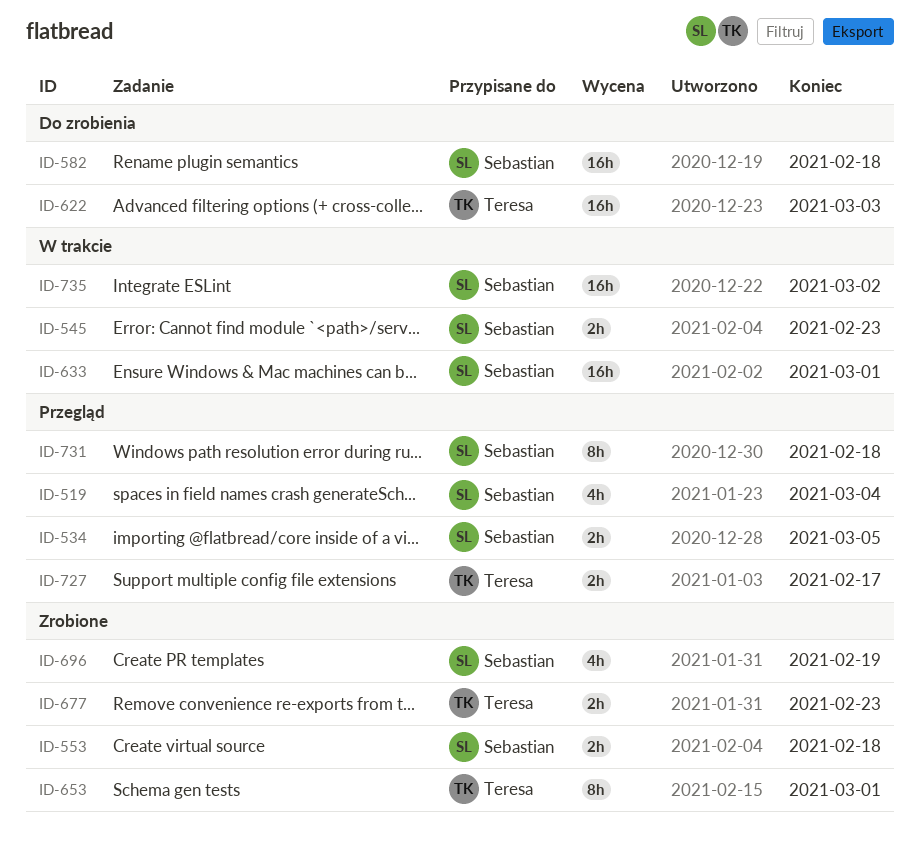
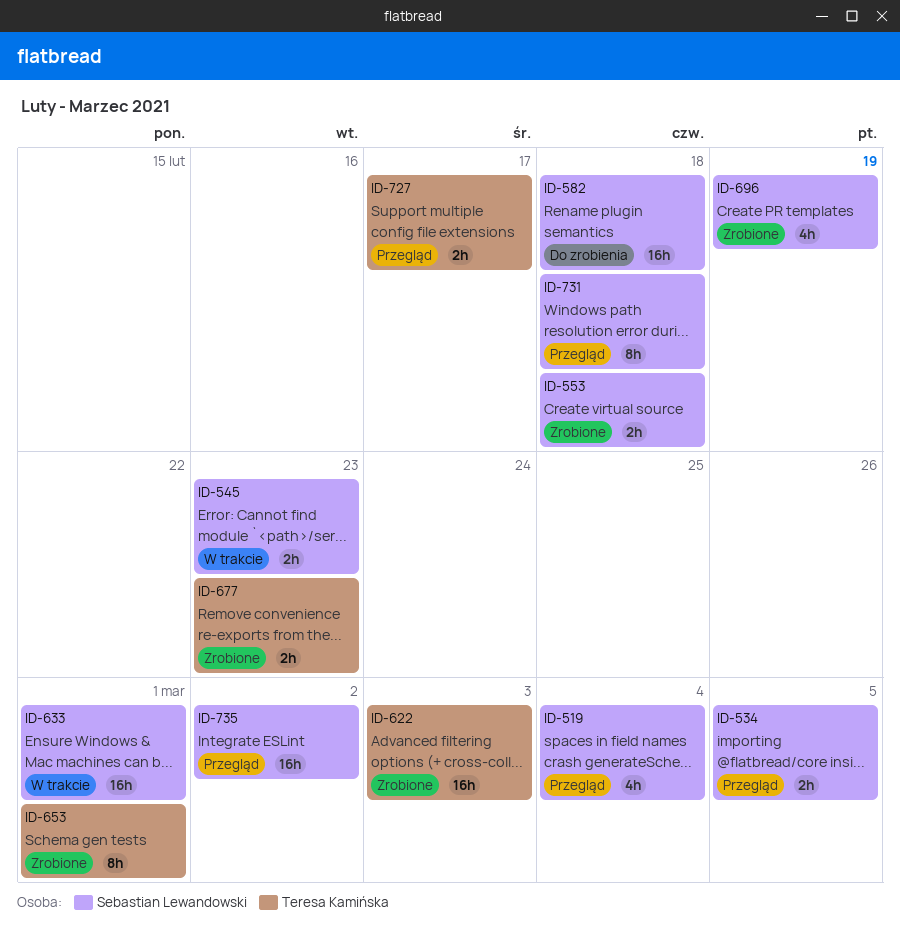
ID-622, status: Do zrobienia -> Zrobione
ID-735, status: W trakcie -> Przegląd

